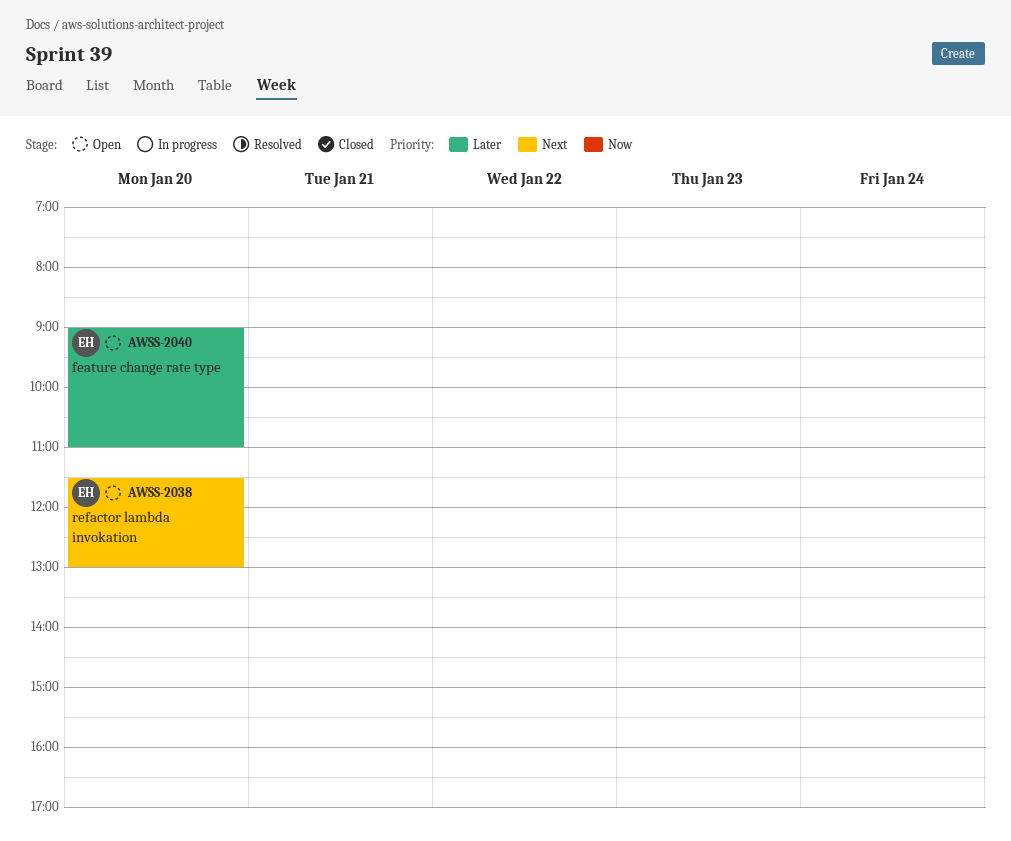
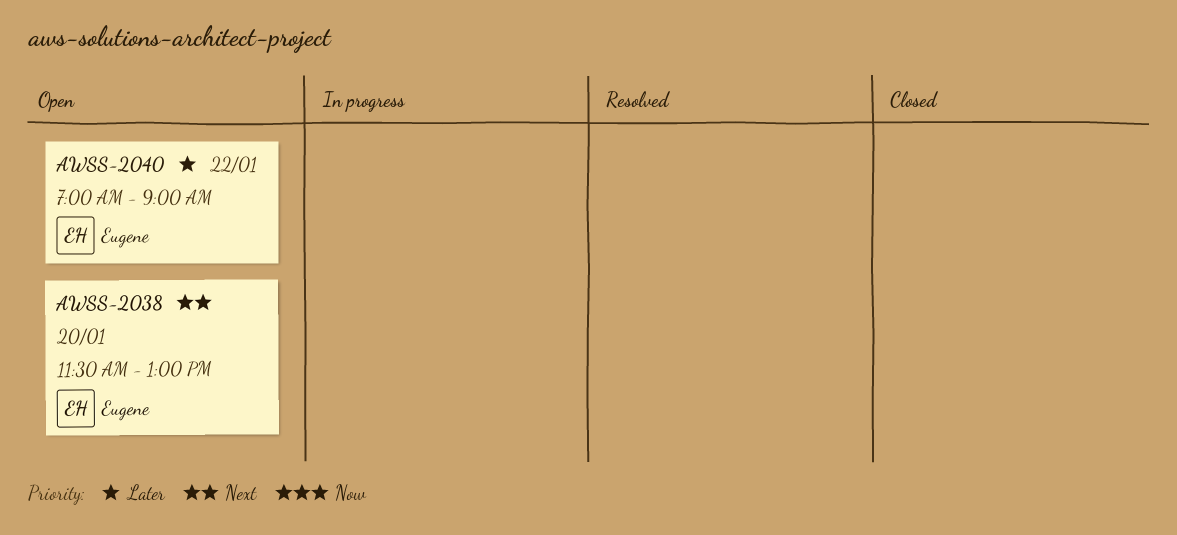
AWSS-2040, day: Jan 20 -> Jan 22
AWSS-2040, begins: 09:00 -> 07:00
AWSS-2040, ends: 11:00 -> 09:00

